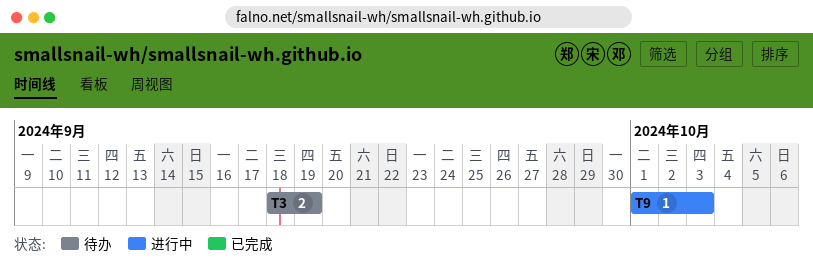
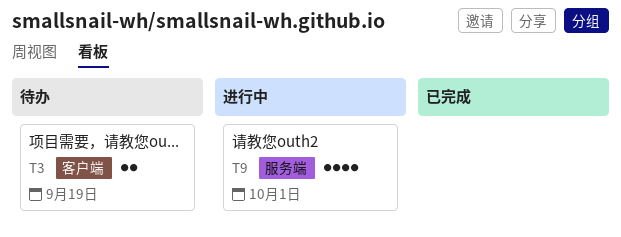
T9, estimate: 1 -> 4
T9, due: Oct 3 -> Oct 1

